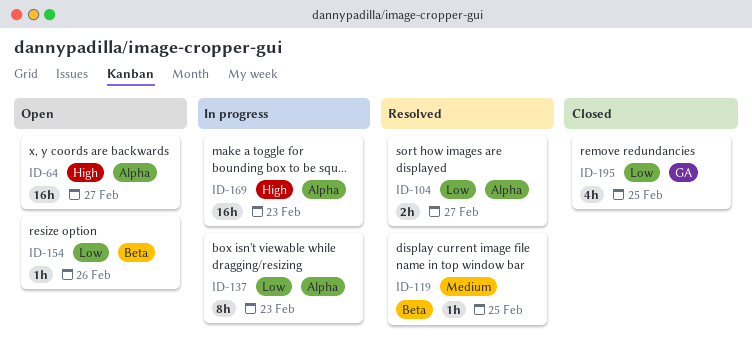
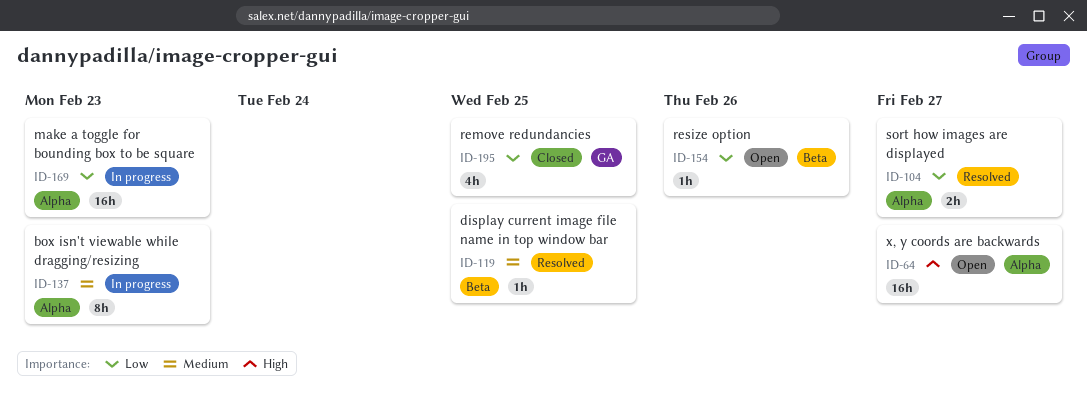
ID-137, priority: Low -> Medium
ID-169, priority: High -> Low

